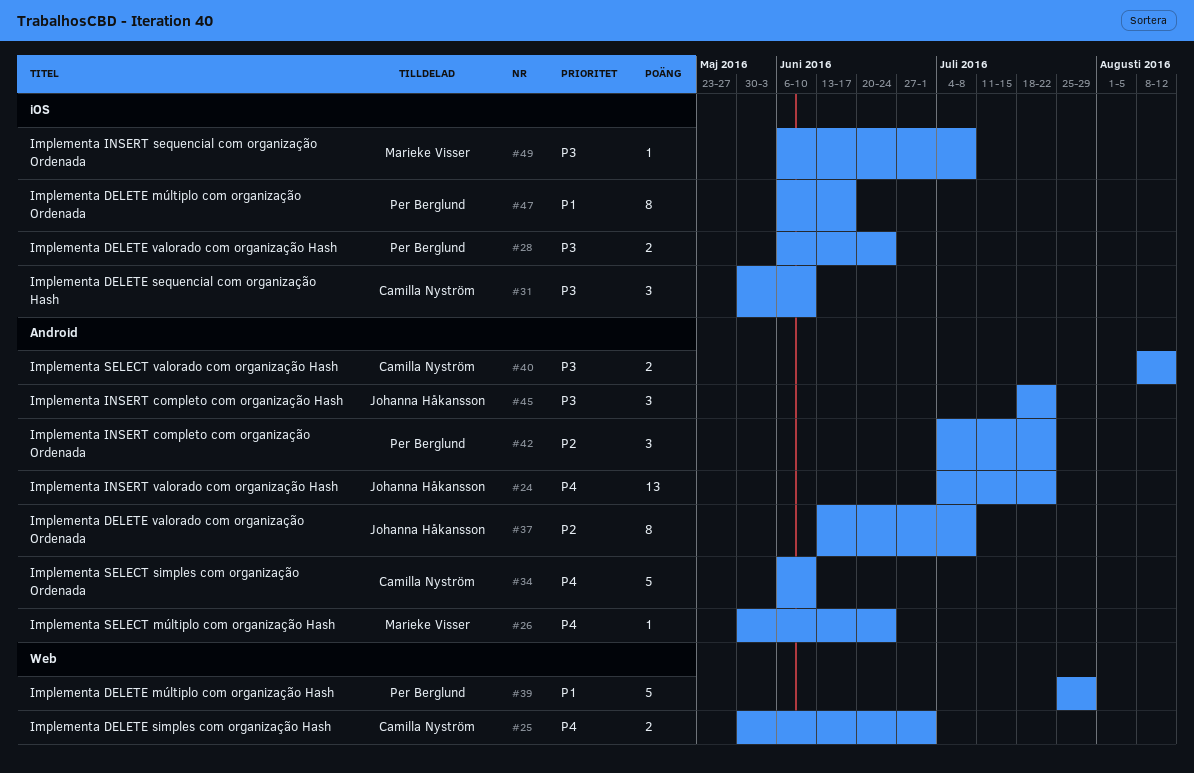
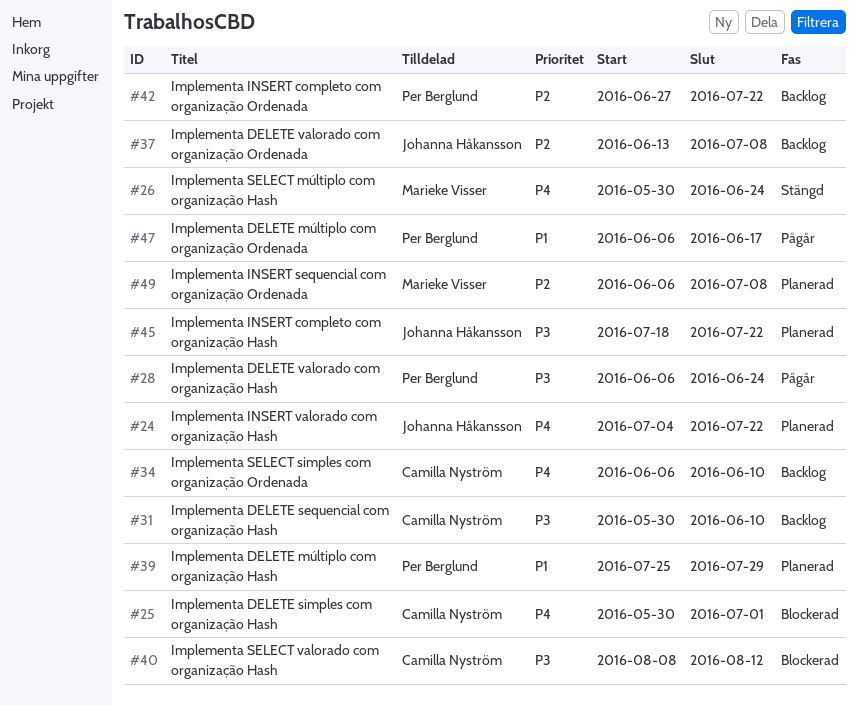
#42, start: Jul 4 -> Jun 27
#49, priority: P3 -> P2

